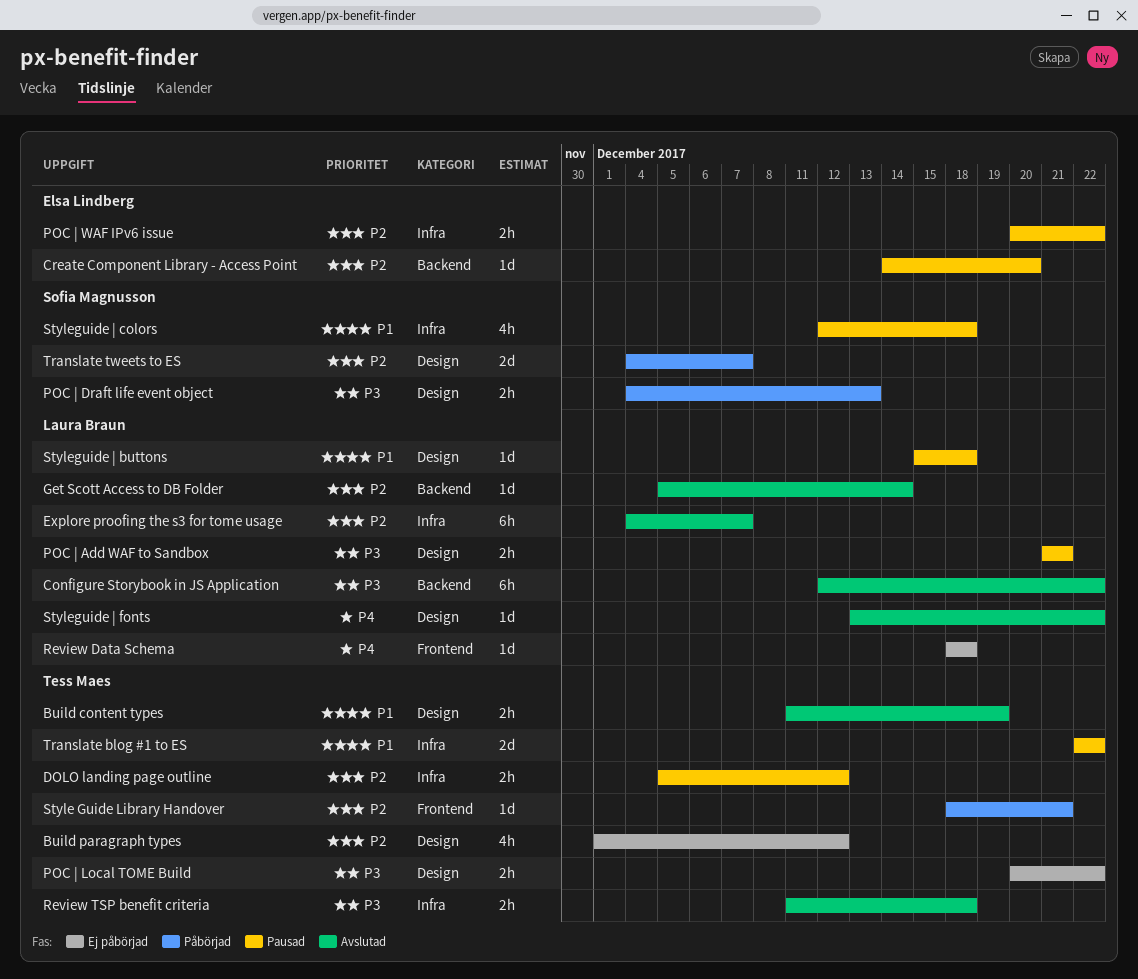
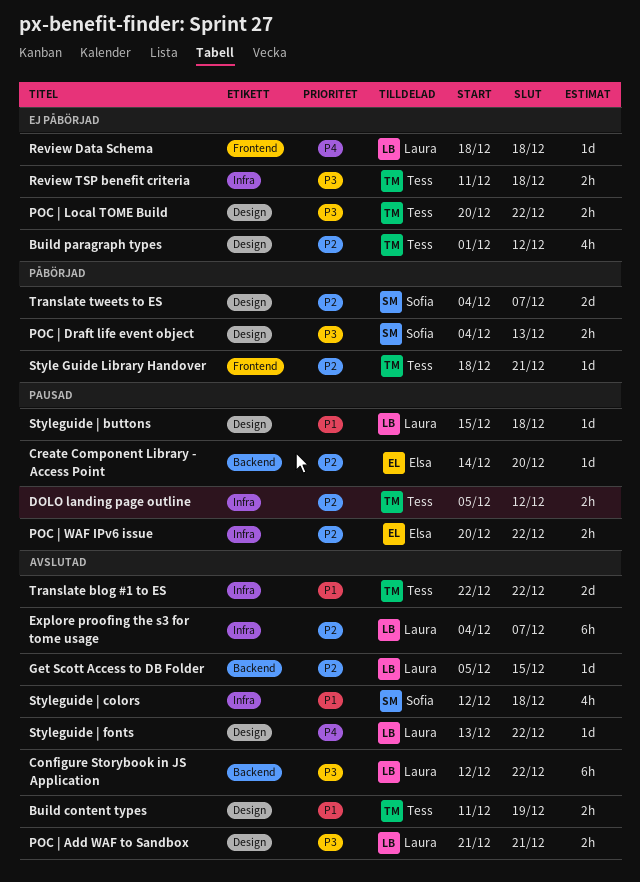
Get Scott Access to DB Folder, due: Dec 14 -> Dec 15
POC | Add WAF to Sandbox, status: Pausad -> Avslutad
Review TSP benefit criteria, status: Avslutad -> Ej påbörjad
Styleguide | colors, status: Pausad -> Avslutad
Translate blog #1 to ES, status: Pausad -> Avslutad

